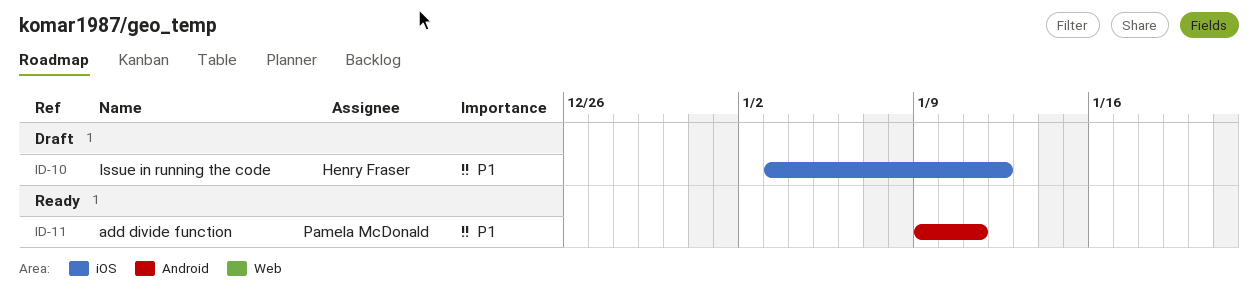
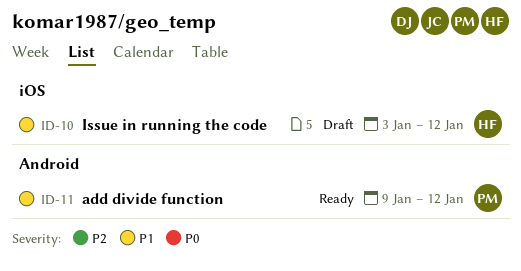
ID-11, due: Jan 11 -> Jan 12

